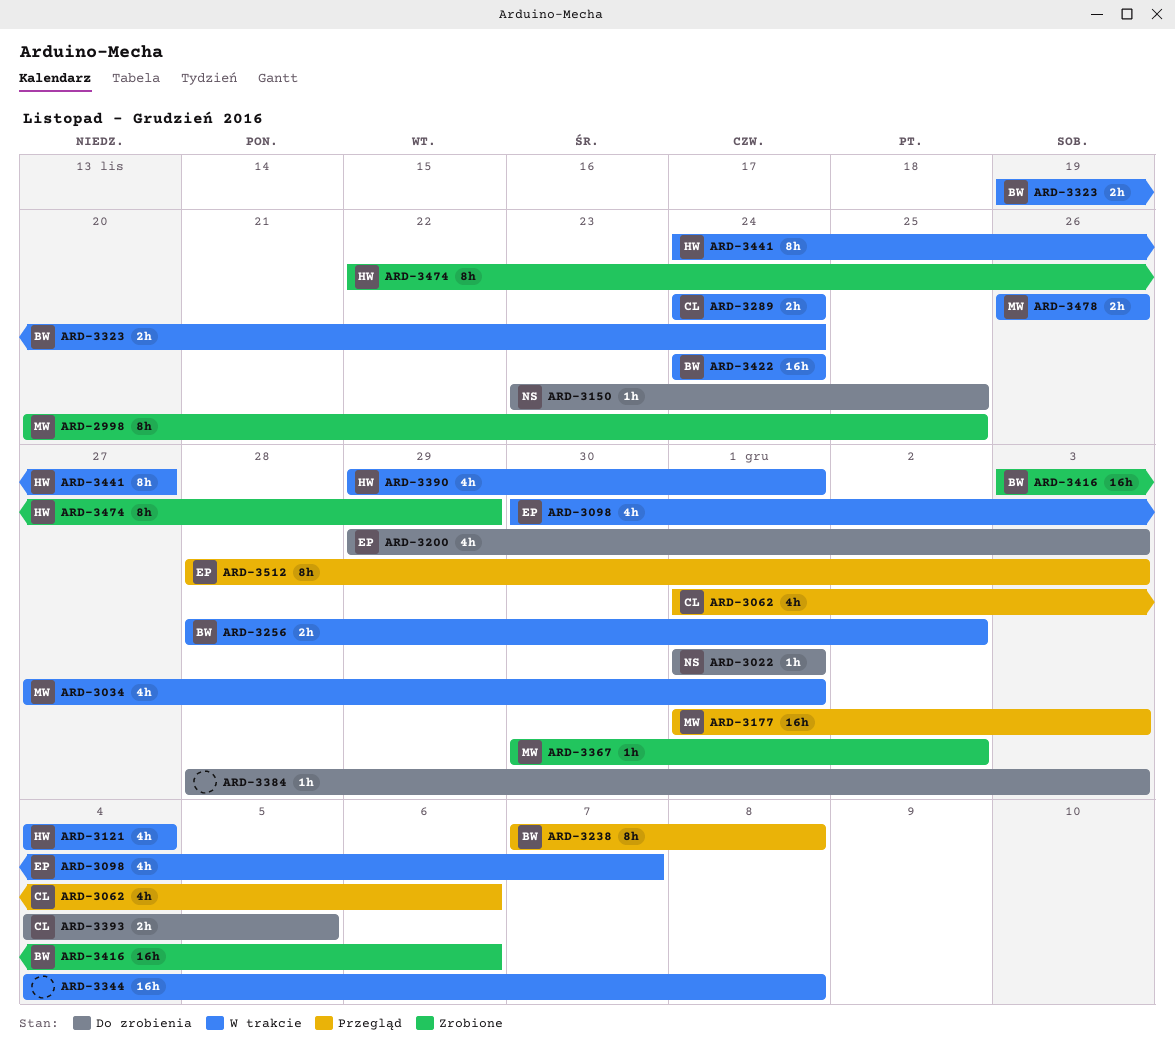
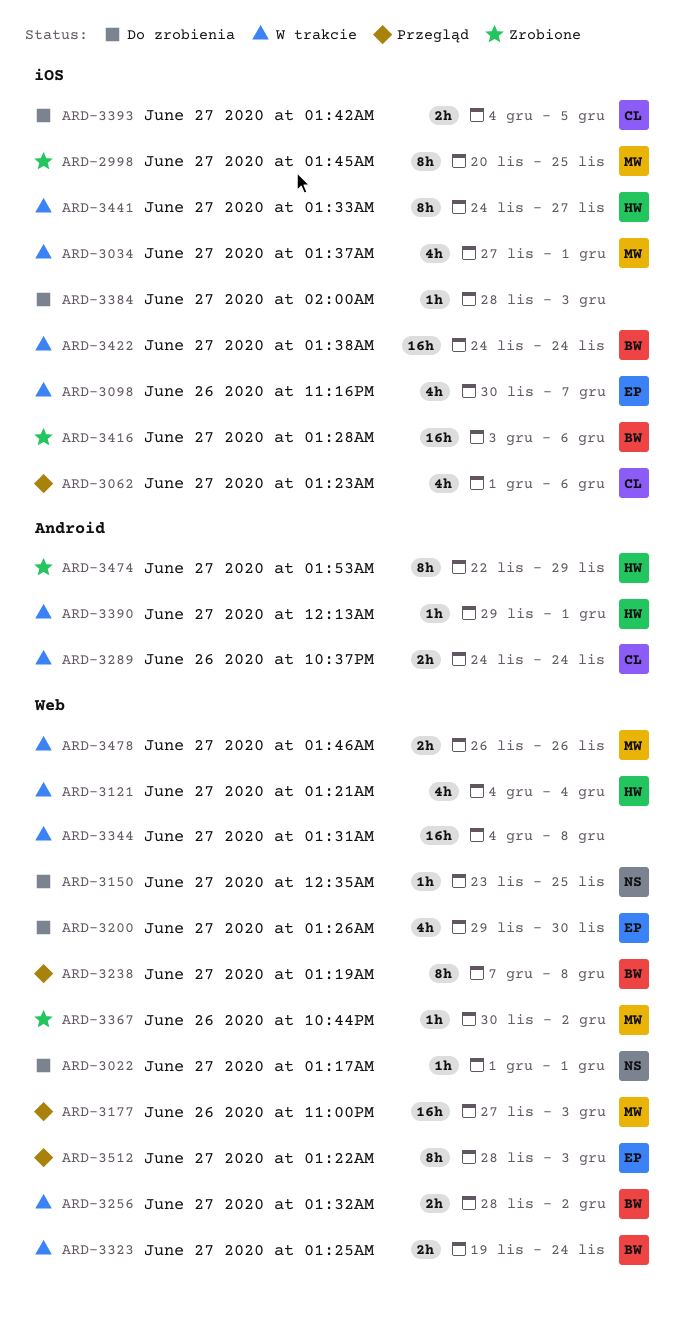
ARD-3177, start: Dec 1 -> Nov 27
ARD-3200, due: Dec 3 -> Nov 30
ARD-3390, estimate: 4h -> 1h

